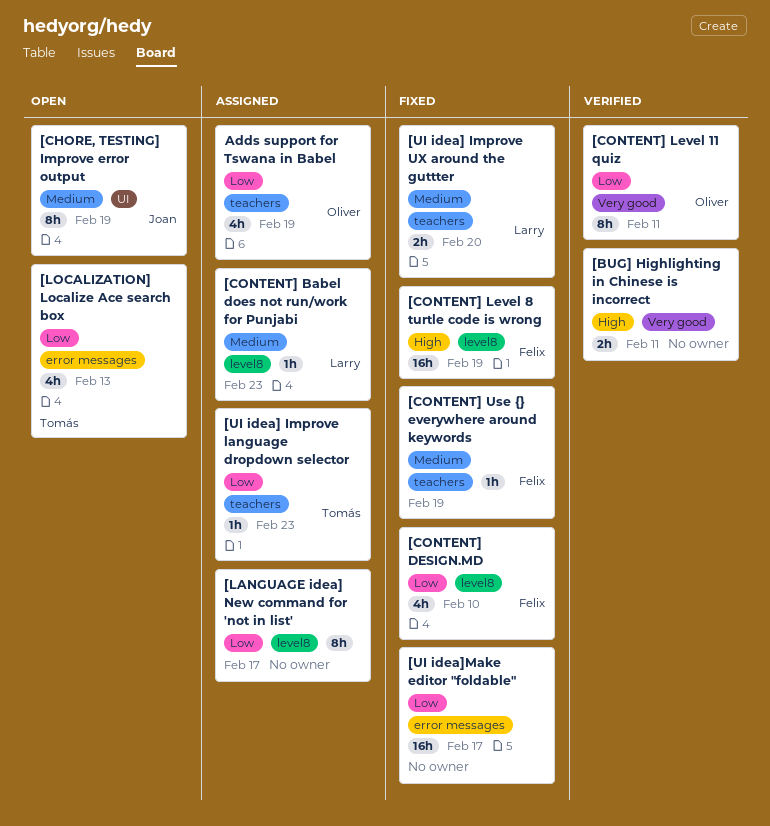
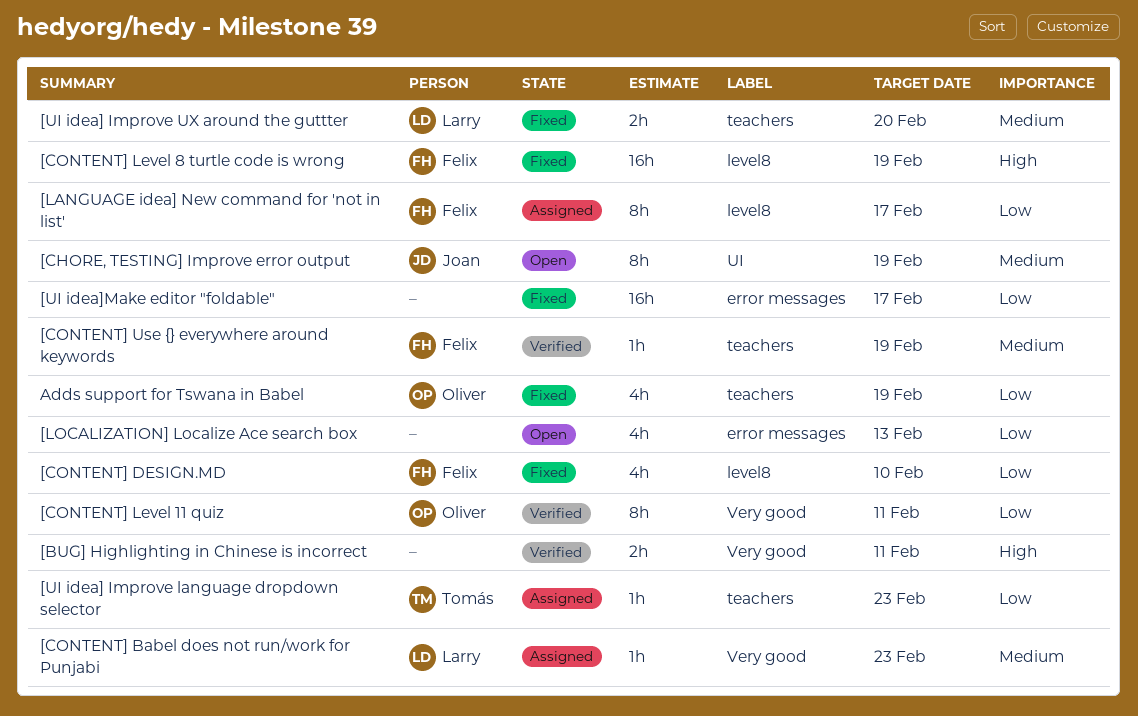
[CONTENT] Babel does not run/work for Punjabi, label: level8 -> Very good
[CONTENT] Use {} everywhere around keywords, status: Fixed -> Verified
[LANGUAGE idea] New command for 'not in list', owner: none -> Felix
[LOCALIZATION] Localize Ace search box, owner: Tomás -> none
Adds support for Tswana in Babel, status: Assigned -> Fixed

